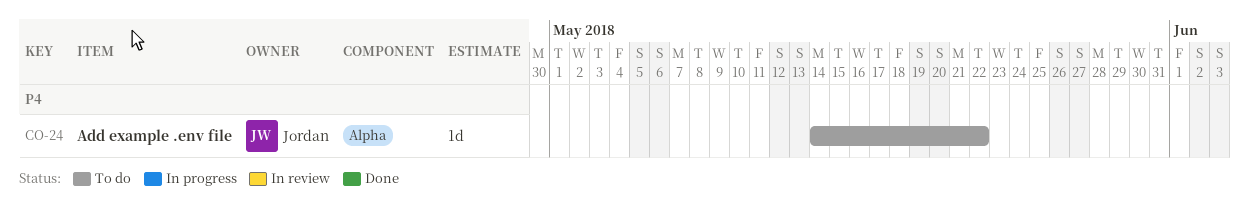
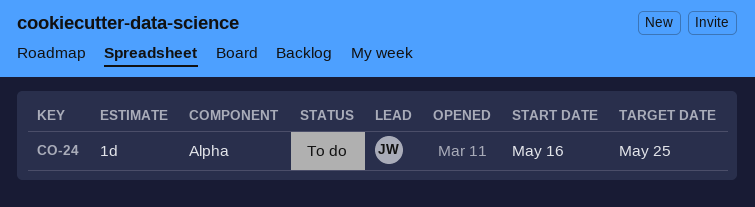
CO-24, start: May 14 -> May 16
CO-24, due: May 22 -> May 25

